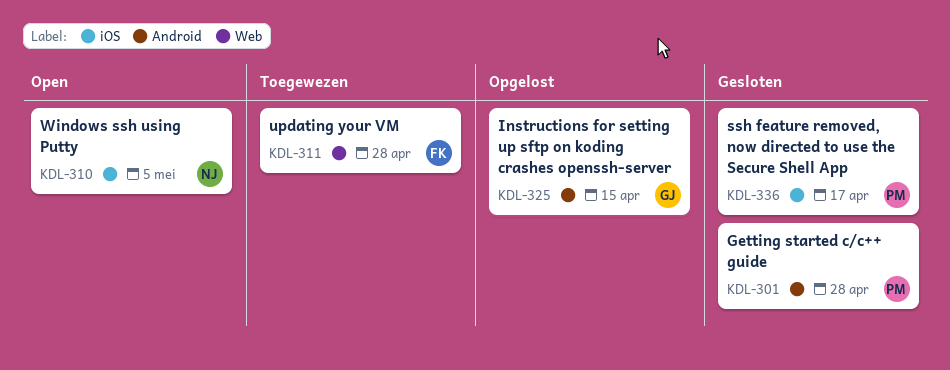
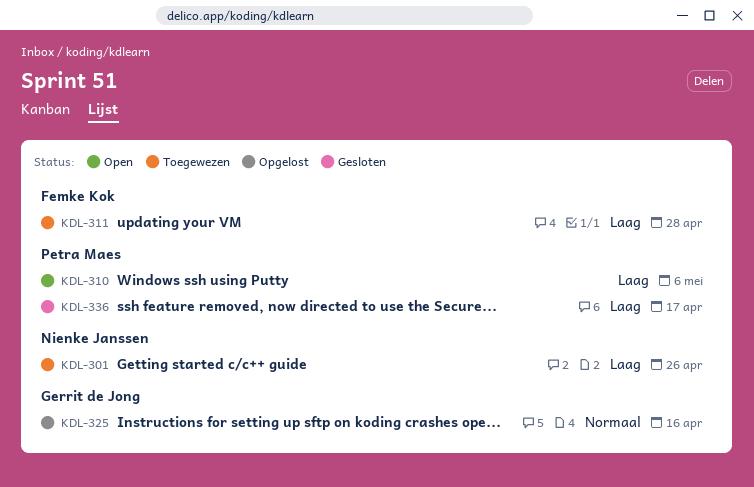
KDL-301, status: Gesloten -> Toegewezen
KDL-301, owner: Petra Maes -> Nienke Janssen
KDL-301, due: Apr 28 -> Apr 26
KDL-310, owner: Nienke Janssen -> Petra Maes
KDL-310, due: May 5 -> May 6
KDL-325, due: Apr 15 -> Apr 16

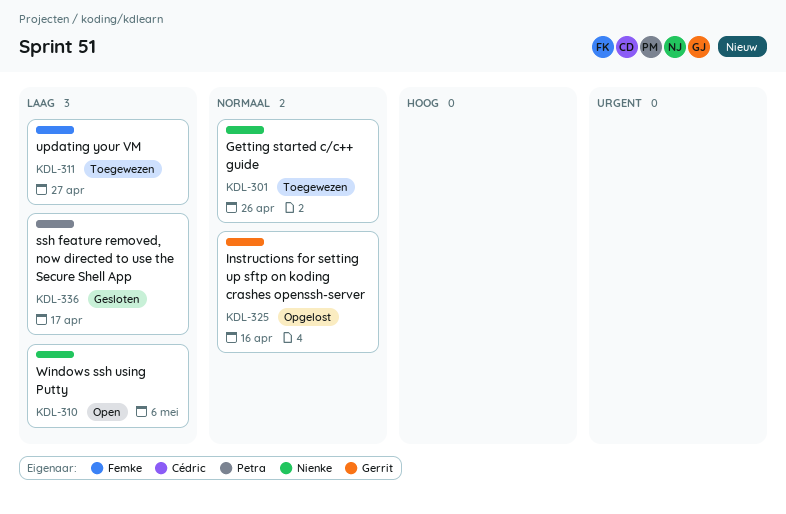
KDL-301, priority: Laag -> Normaal
KDL-310, owner: Petra Maes -> Nienke Janssen
KDL-311, due: Apr 28 -> Apr 27

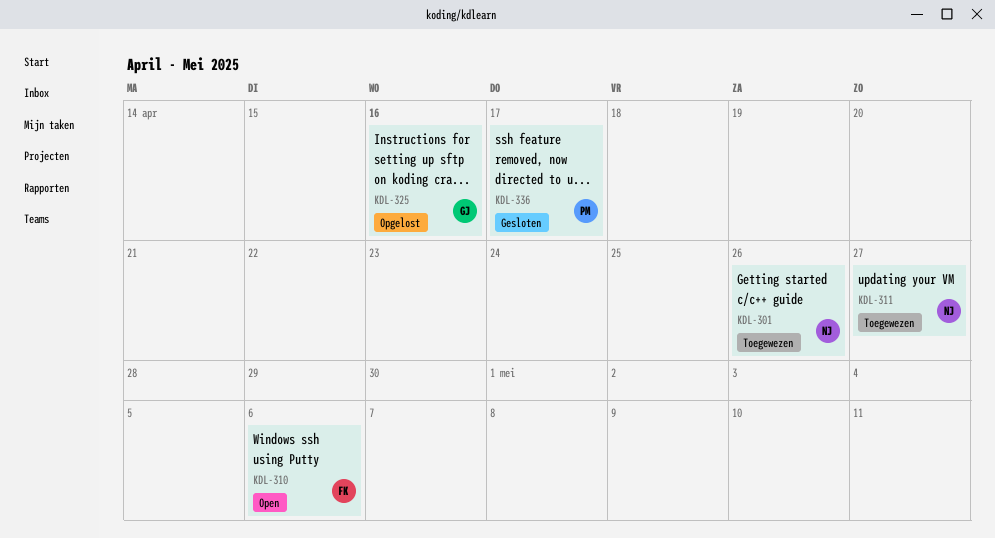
KDL-310, owner: Nienke -> Femke
KDL-311, owner: Femke -> Nienke

